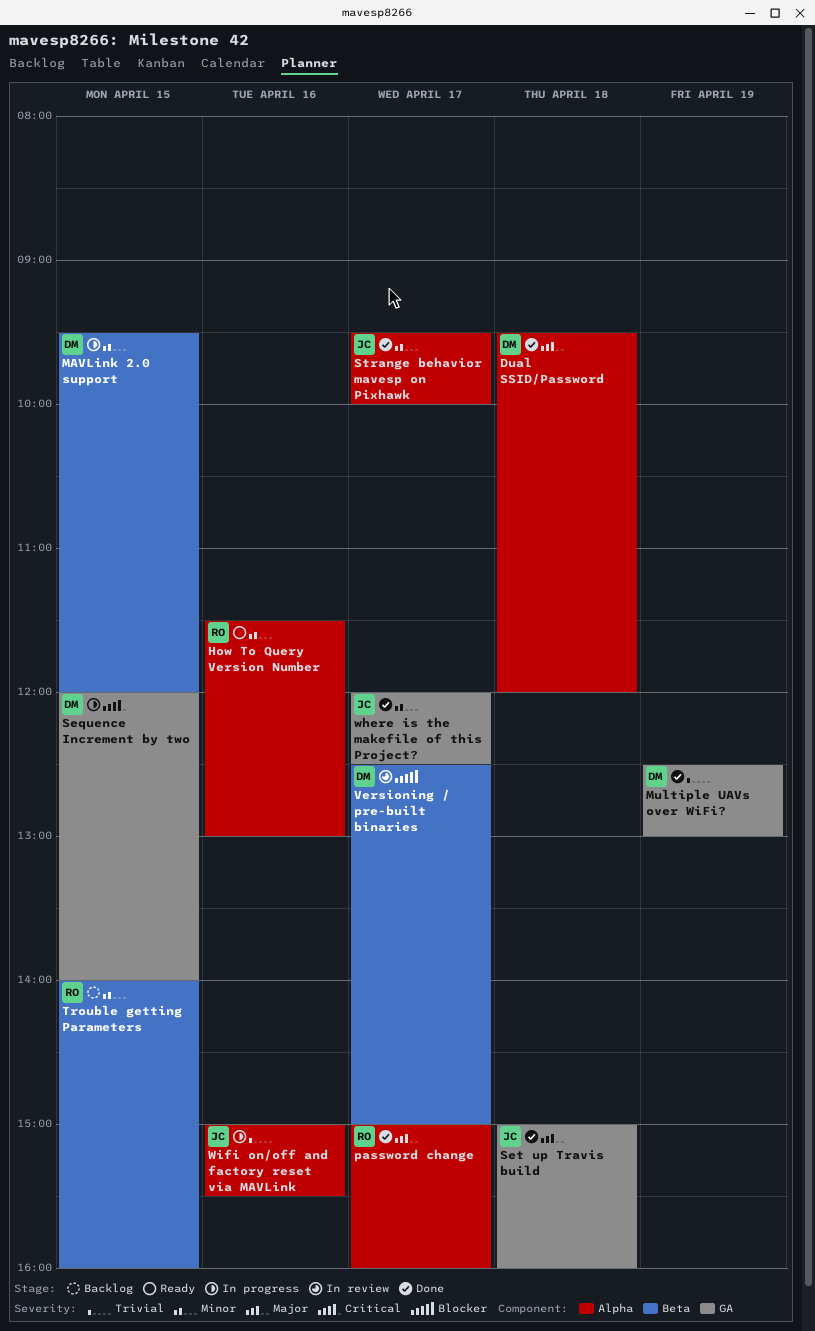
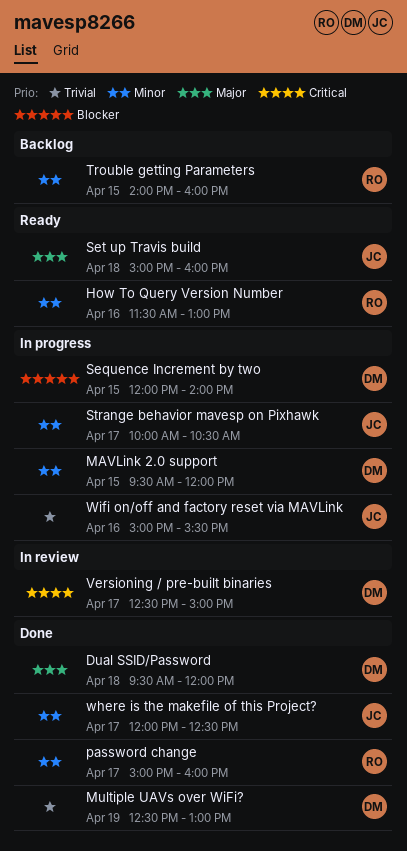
password change, priority: Major -> Minor
Sequence Increment by two, priority: Critical -> Blocker
Set up Travis build, status: Done -> Ready
Strange behavior mavesp on Pixhawk, status: Done -> In progress
Strange behavior mavesp on Pixhawk, begins: 09:30 -> 10:00
Strange behavior mavesp on Pixhawk, ends: 10:00 -> 10:30
Versioning / pre-built binaries, priority: Blocker -> Critical

